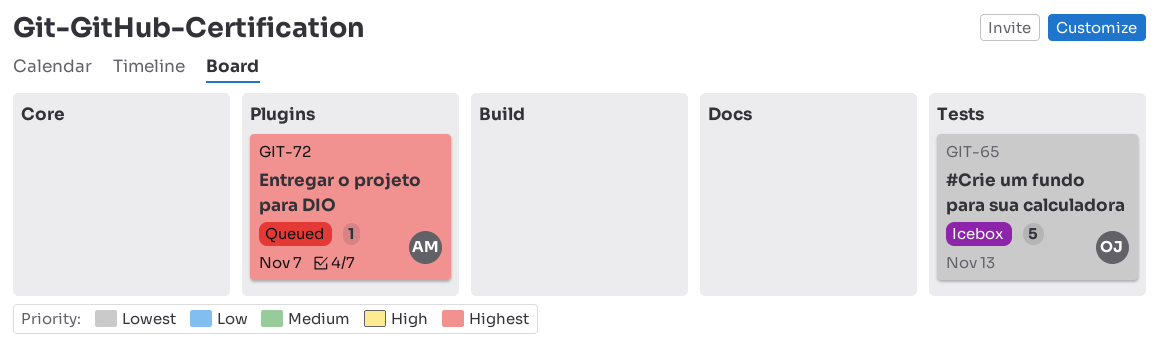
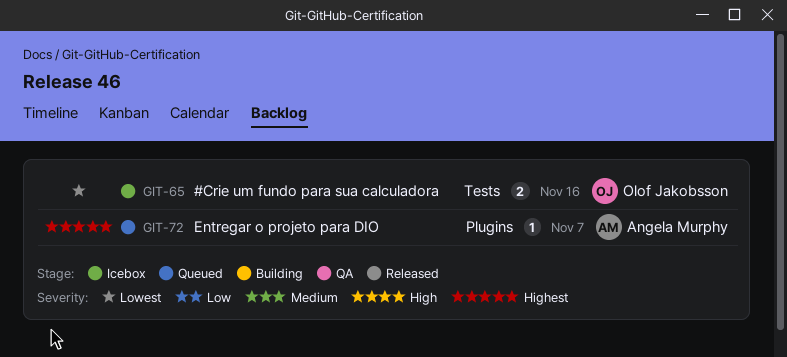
GIT-65, estimate: 5 -> 2
GIT-65, due: Nov 13 -> Nov 16

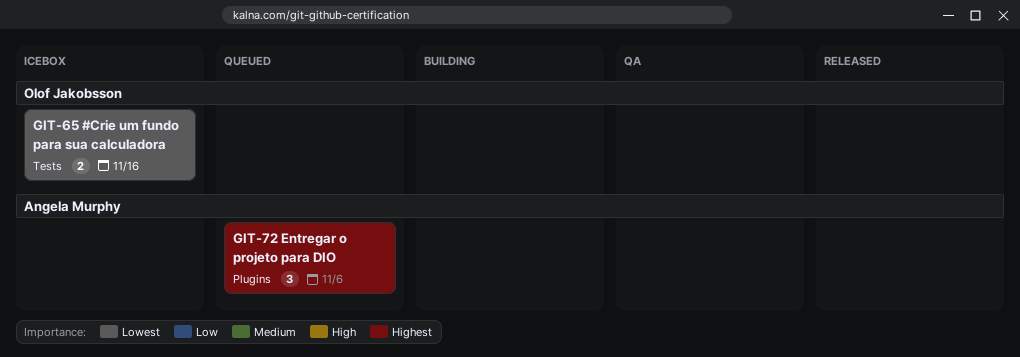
GIT-72, estimate: 1 -> 3
GIT-72, due: Nov 7 -> Nov 6

